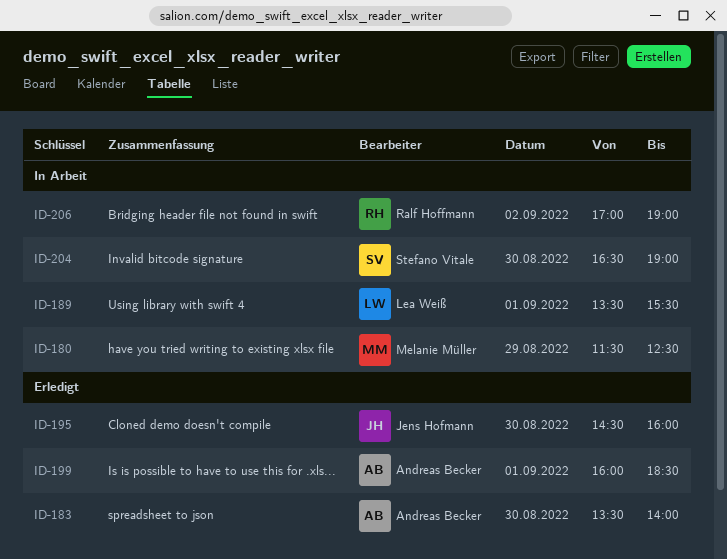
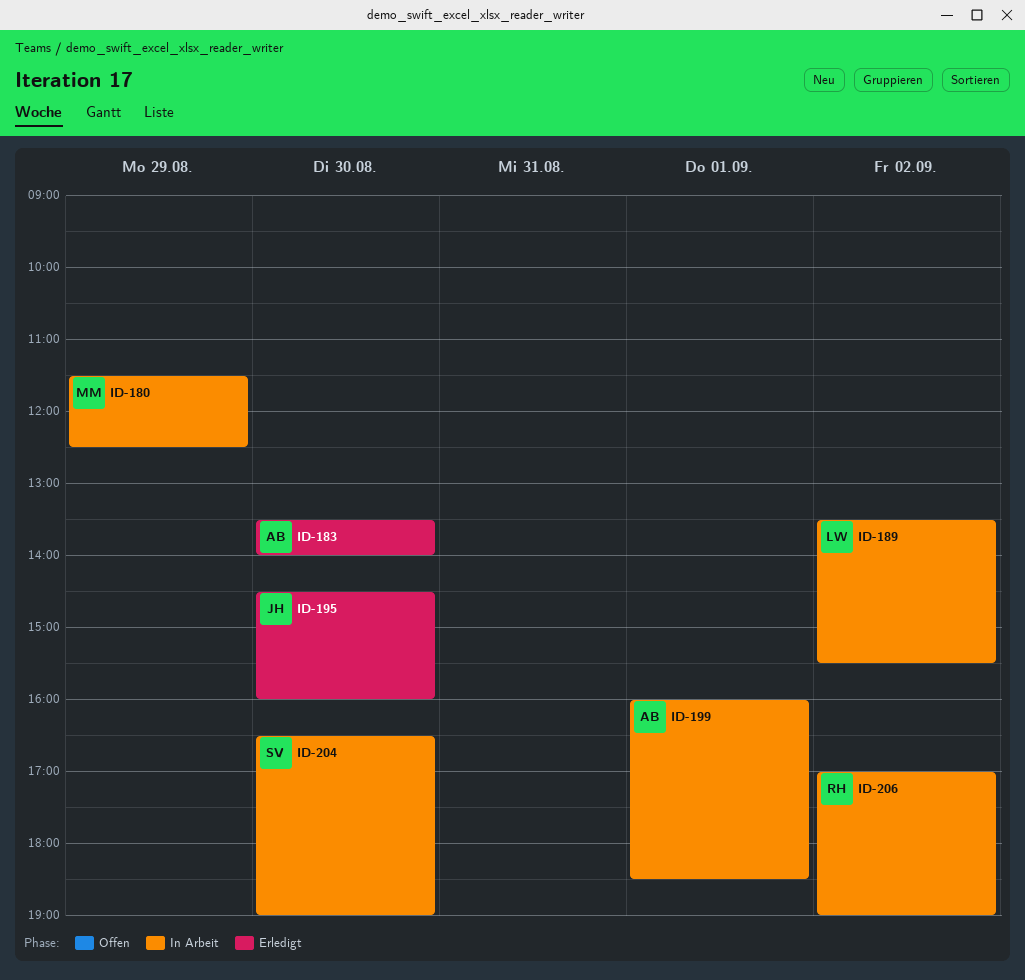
ID-189, day: Sep 1 -> Sep 2
ID-199, status: Erledigt -> In Arbeit

